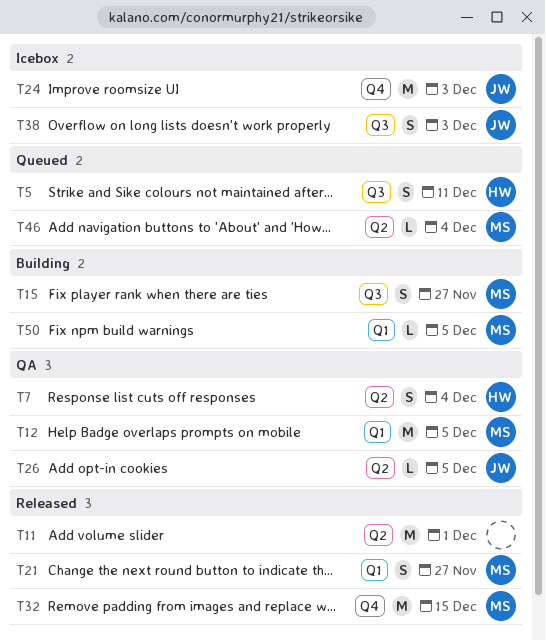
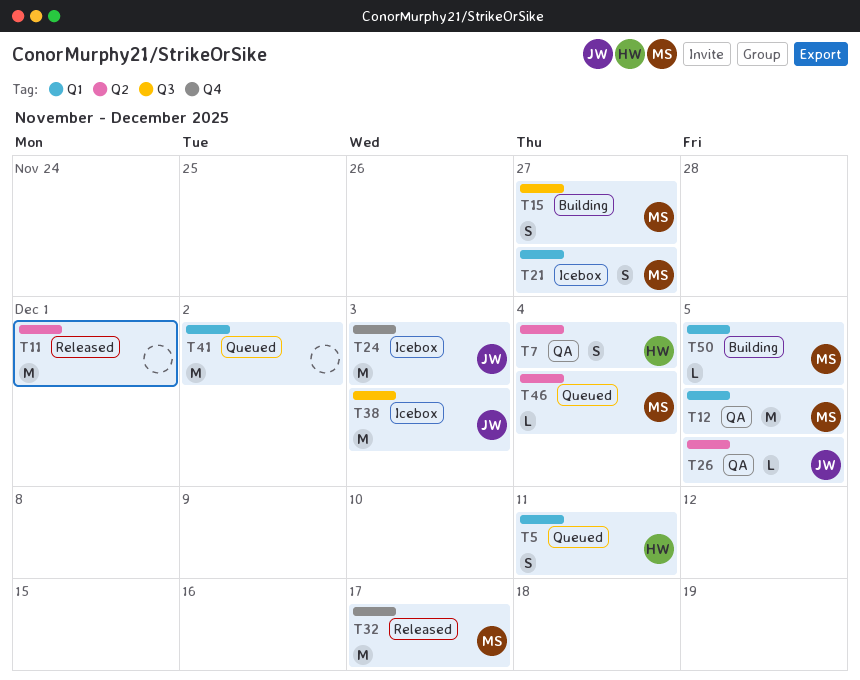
T5, label: Q3 -> Q1
T21, status: Released -> Icebox
T32, due: Dec 15 -> Dec 17
T38, estimate: S -> M
T41: none -> present

